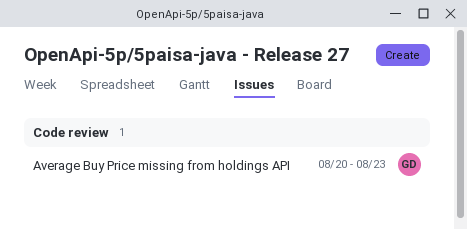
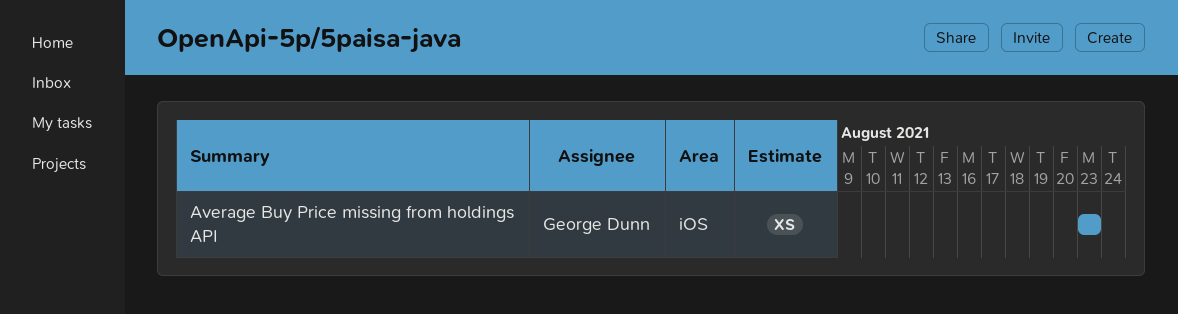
Average Buy Price missing from holdings API, start: Aug 20 -> Aug 23

